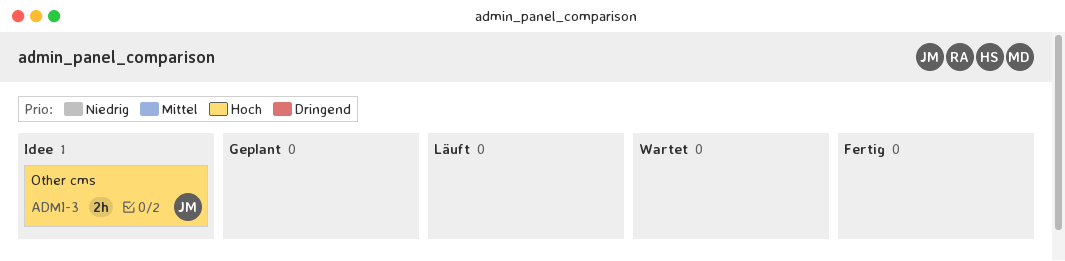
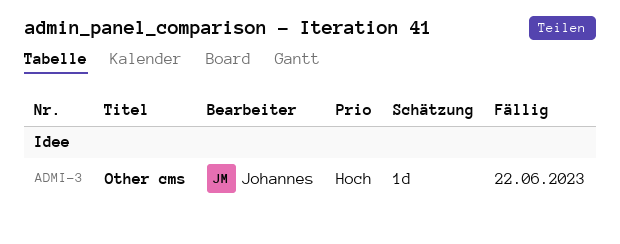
ADMI-3, estimate: 2h -> 1d

